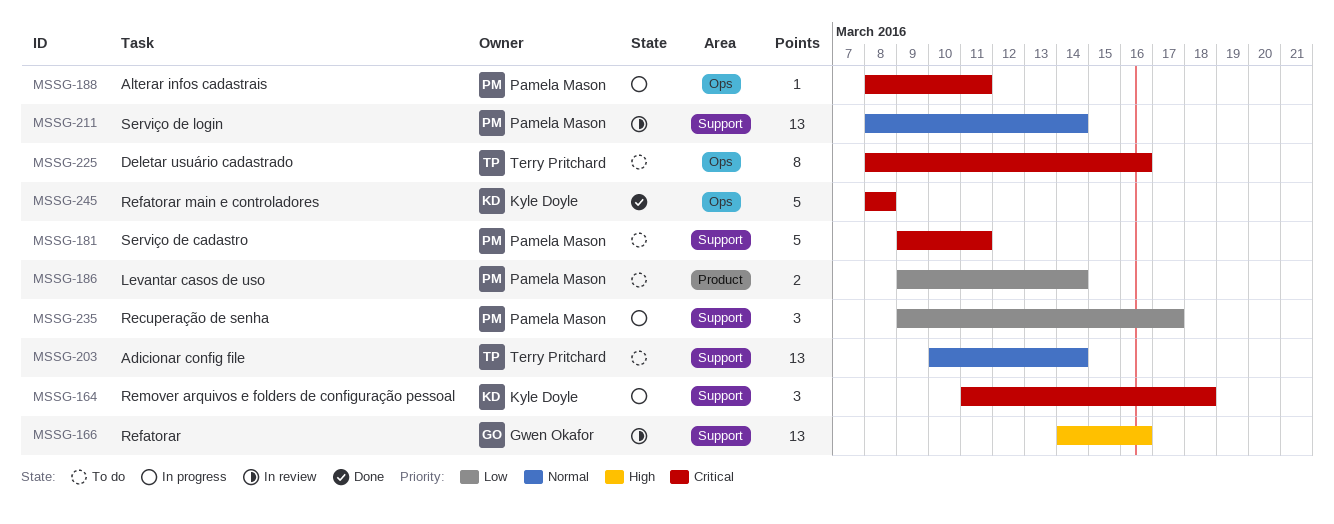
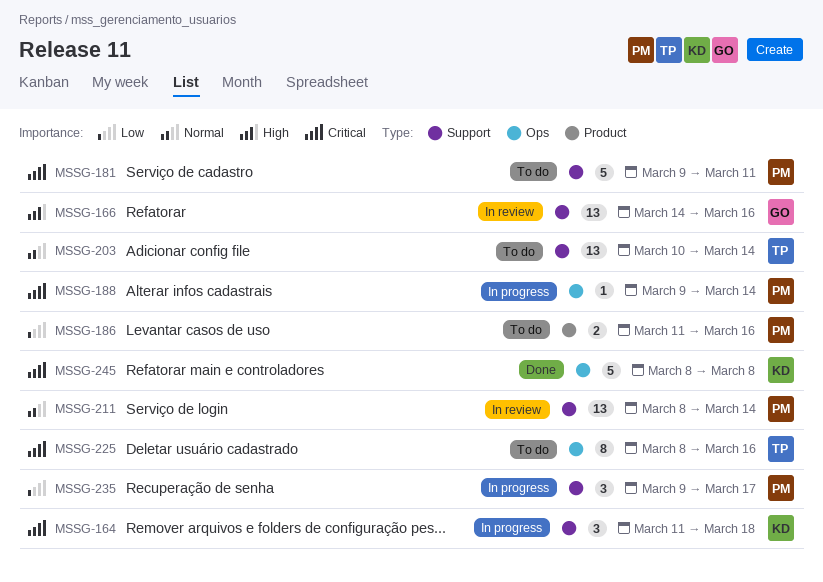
MSSG-186, start: Mar 9 -> Mar 11
MSSG-186, due: Mar 14 -> Mar 16
MSSG-188, start: Mar 8 -> Mar 9
MSSG-188, due: Mar 11 -> Mar 14

